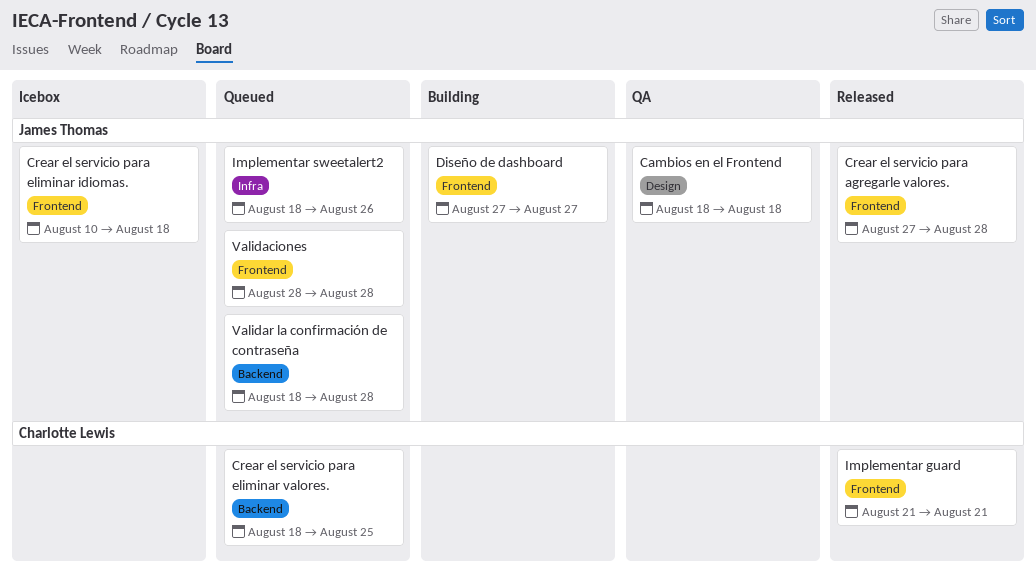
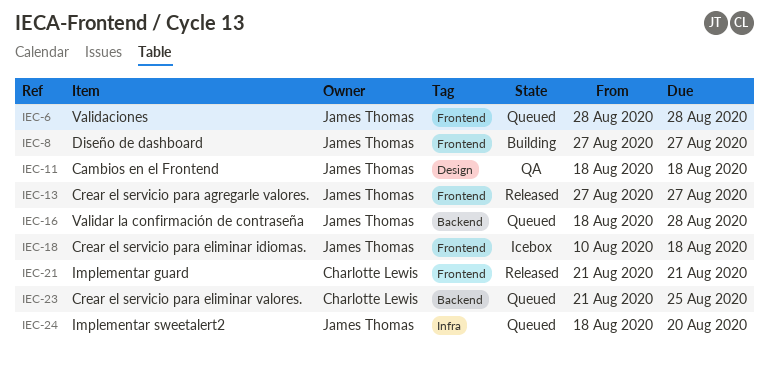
Crear el servicio para agregarle valores., due: Aug 28 -> Aug 27
Crear el servicio para eliminar valores., start: Aug 18 -> Aug 21
Implementar sweetalert2, due: Aug 26 -> Aug 20

